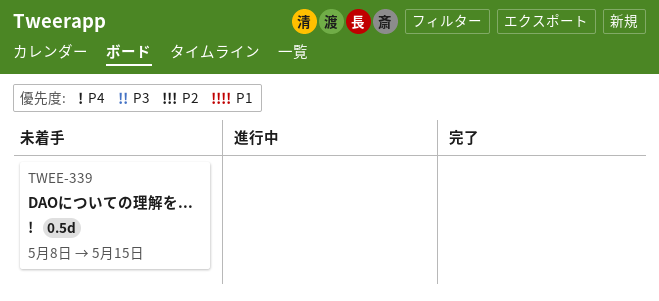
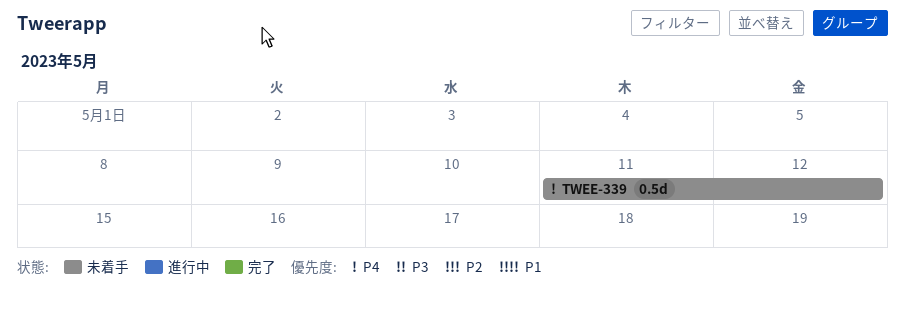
TWEE-339, start: May 8 -> May 11
TWEE-339, due: May 15 -> May 12

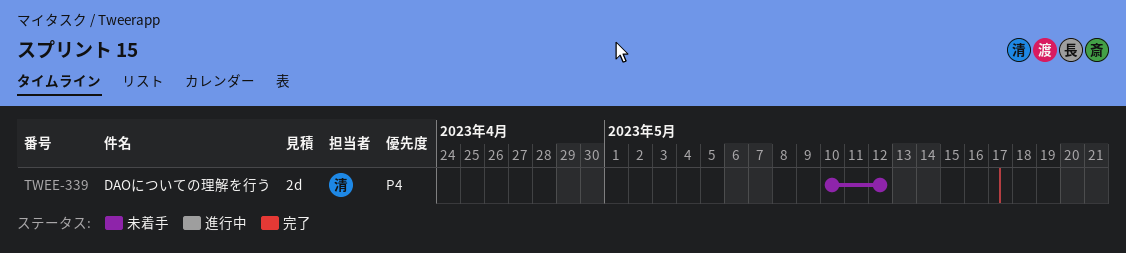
TWEE-339, estimate: 0.5d -> 2d
TWEE-339, start: May 11 -> May 10

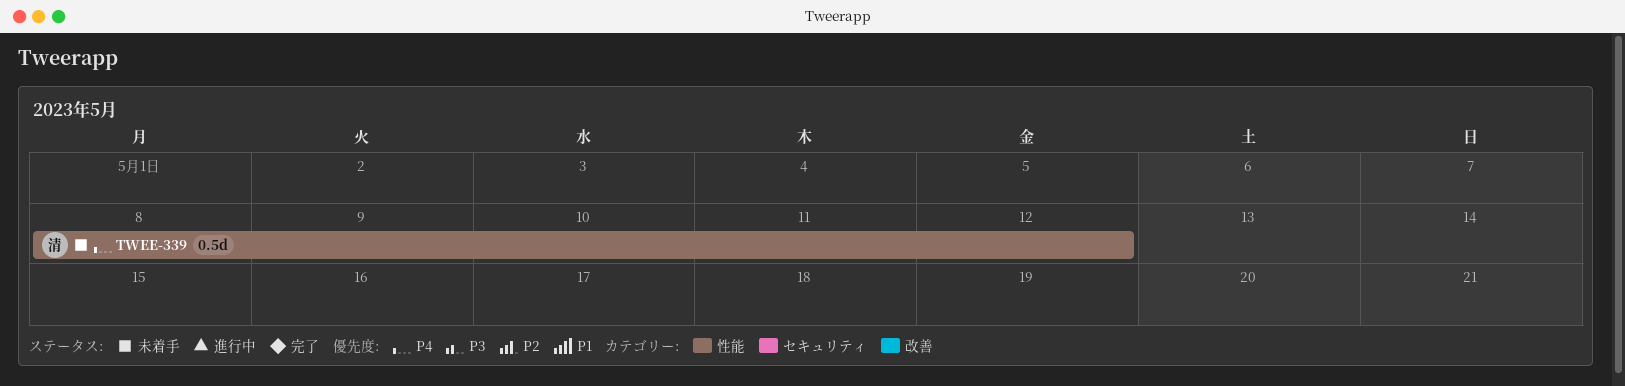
TWEE-339, estimate: 2d -> 0.5d
TWEE-339, start: May 10 -> May 8

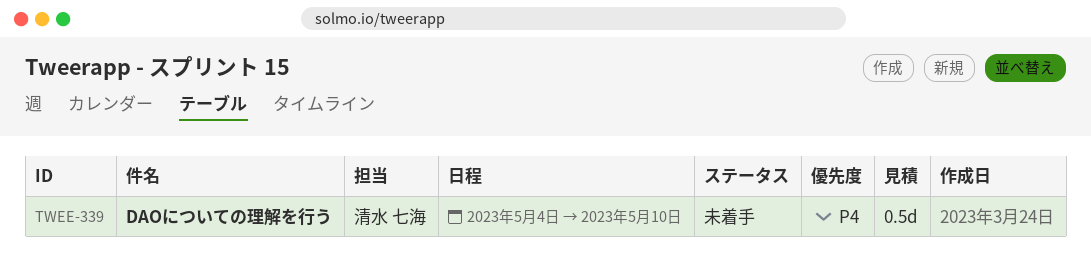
TWEE-339, start: May 8 -> May 4
TWEE-339, due: May 12 -> May 10

